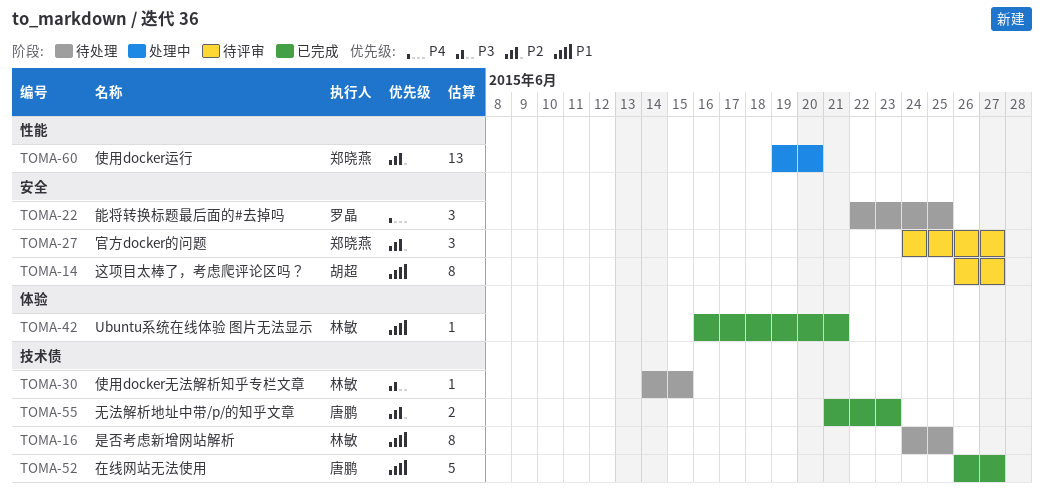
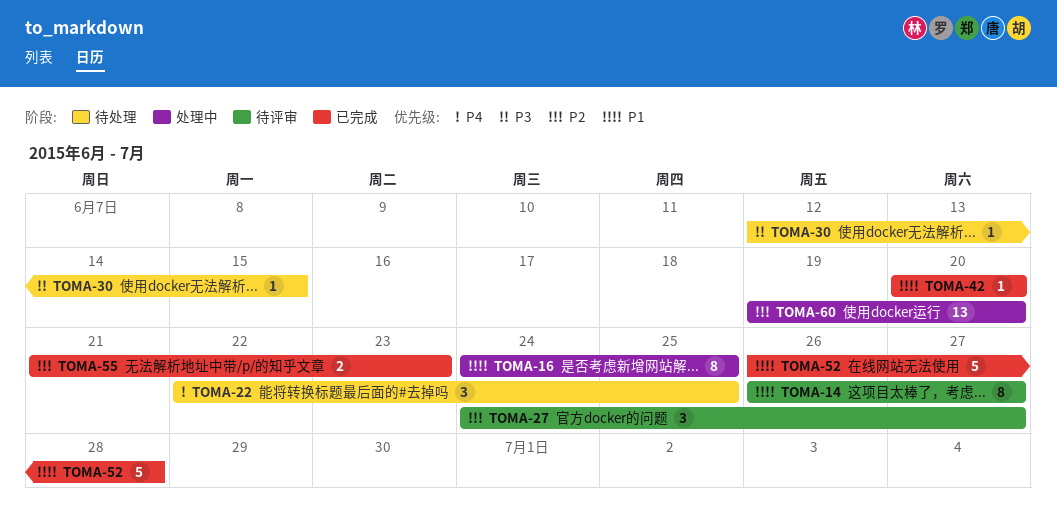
TOMA-16, status: 待处理 -> 处理中
TOMA-30, start: Jun 14 -> Jun 12
TOMA-42, start: Jun 16 -> Jun 20
TOMA-42, due: Jun 21 -> Jun 20
TOMA-52, due: Jun 27 -> Jun 28

